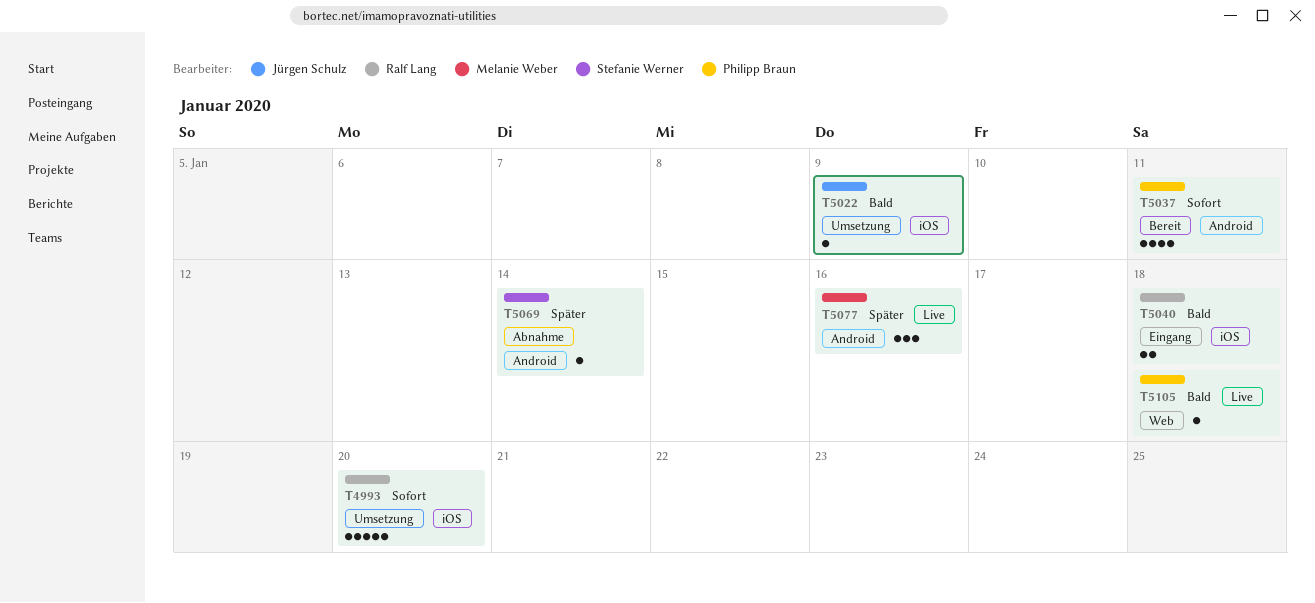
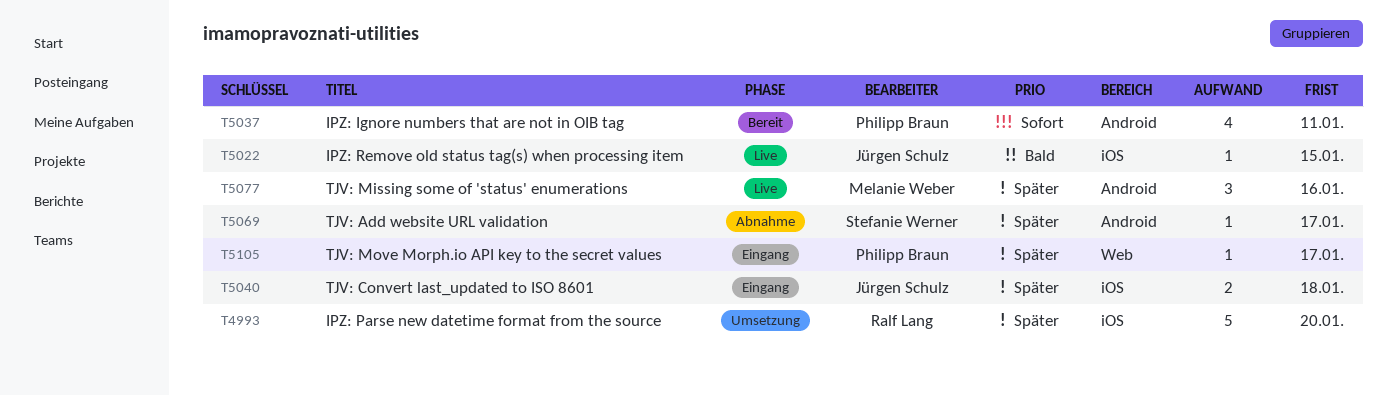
T4993, priority: Sofort -> Später
T5022, status: Umsetzung -> Live
T5022, due: Jan 9 -> Jan 15
T5040, owner: Ralf Lang -> Jürgen Schulz
T5040, priority: Bald -> Später
T5069, due: Jan 14 -> Jan 17
T5105, status: Live -> Eingang
T5105, priority: Bald -> Später
T5105, due: Jan 18 -> Jan 17

